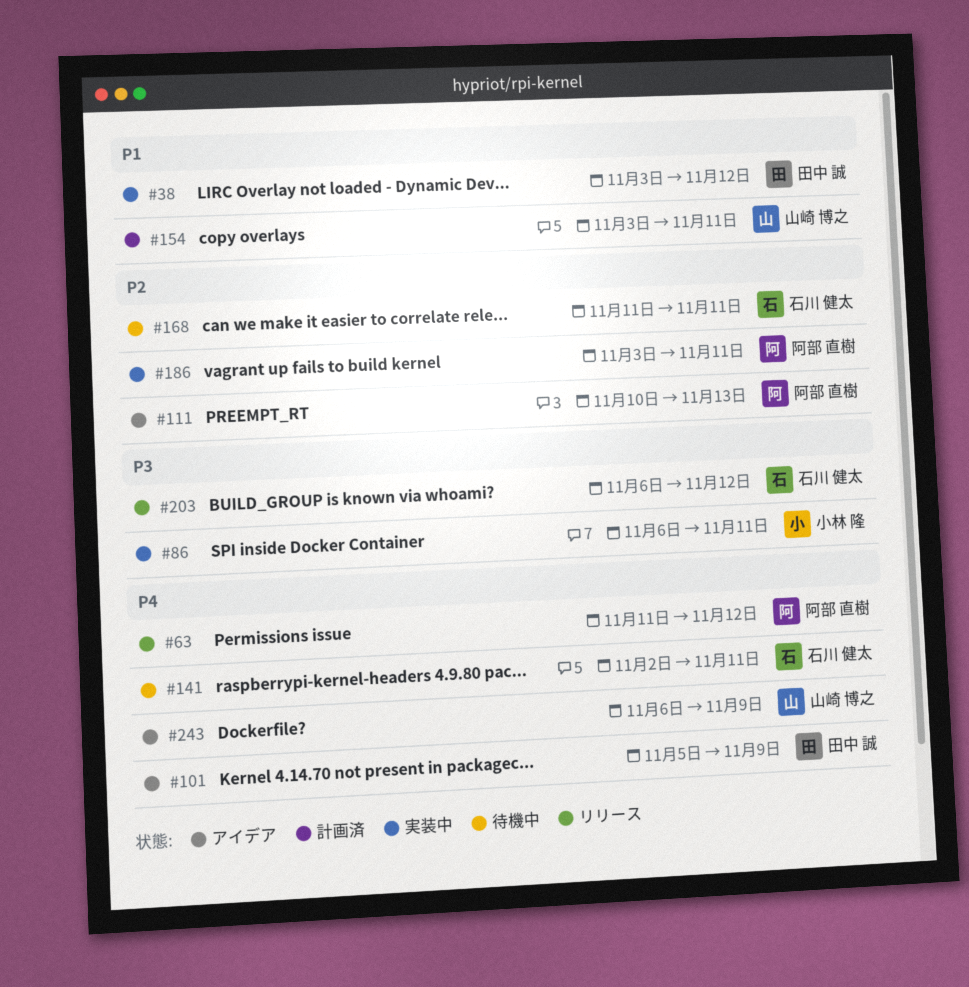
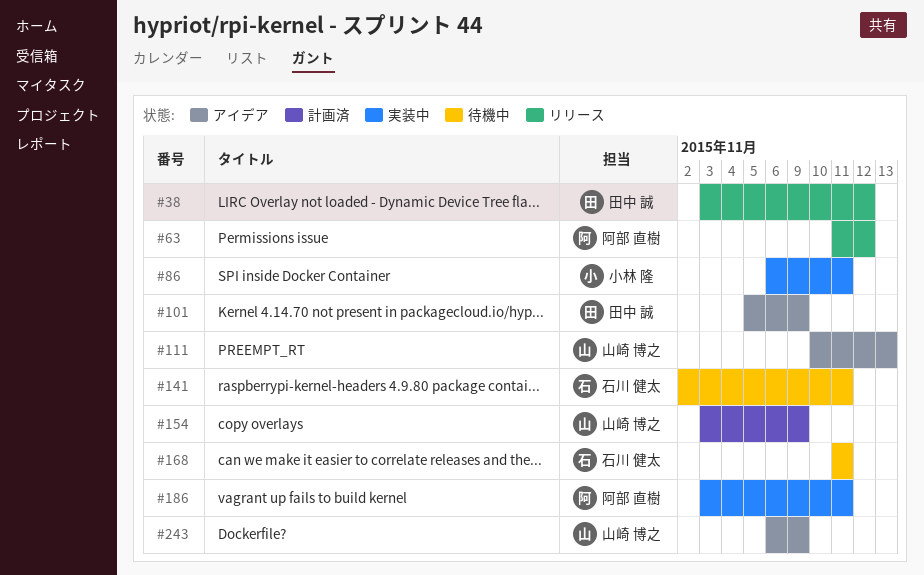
#38, status: 実装中 -> リリース
#111, owner: 阿部 直樹 -> 山崎 博之
#154, due: Nov 11 -> Nov 9
#203: present -> none

